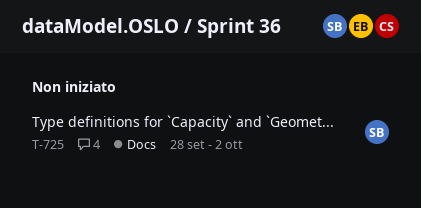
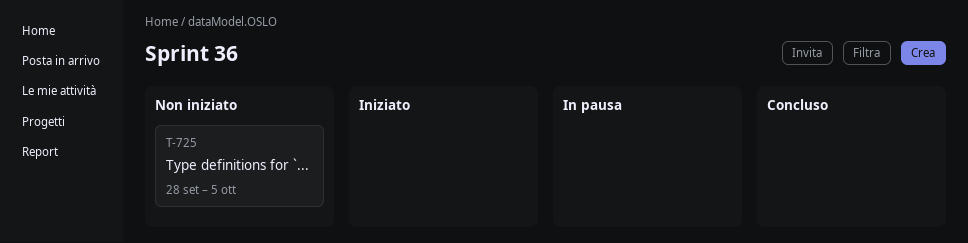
T-725, due: Oct 2 -> Oct 5

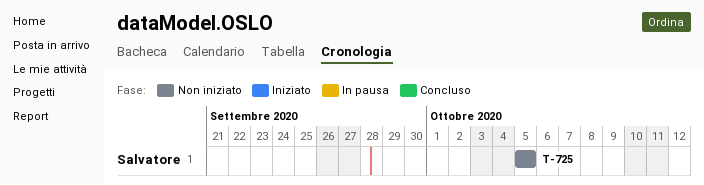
T-725, start: Sep 28 -> Oct 5

